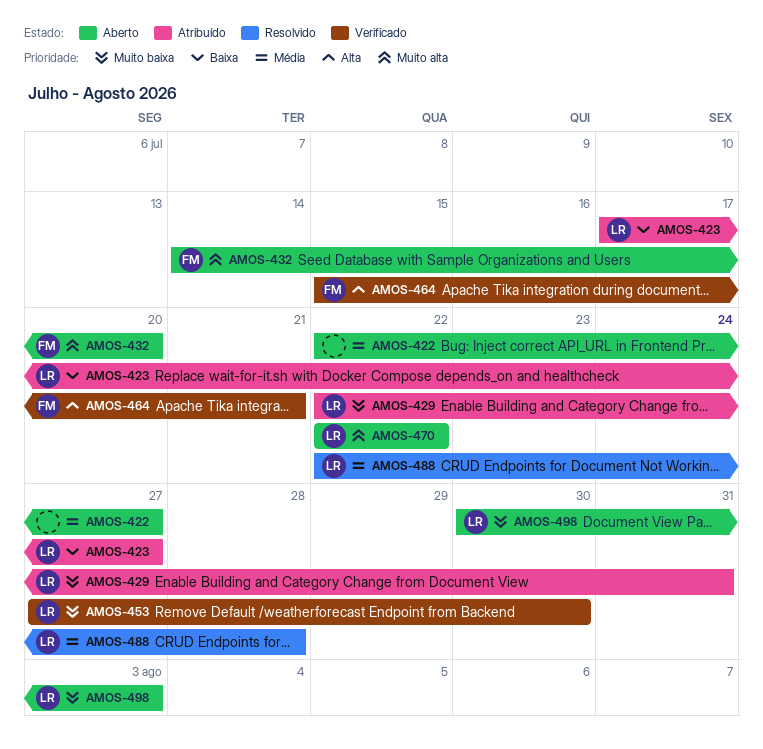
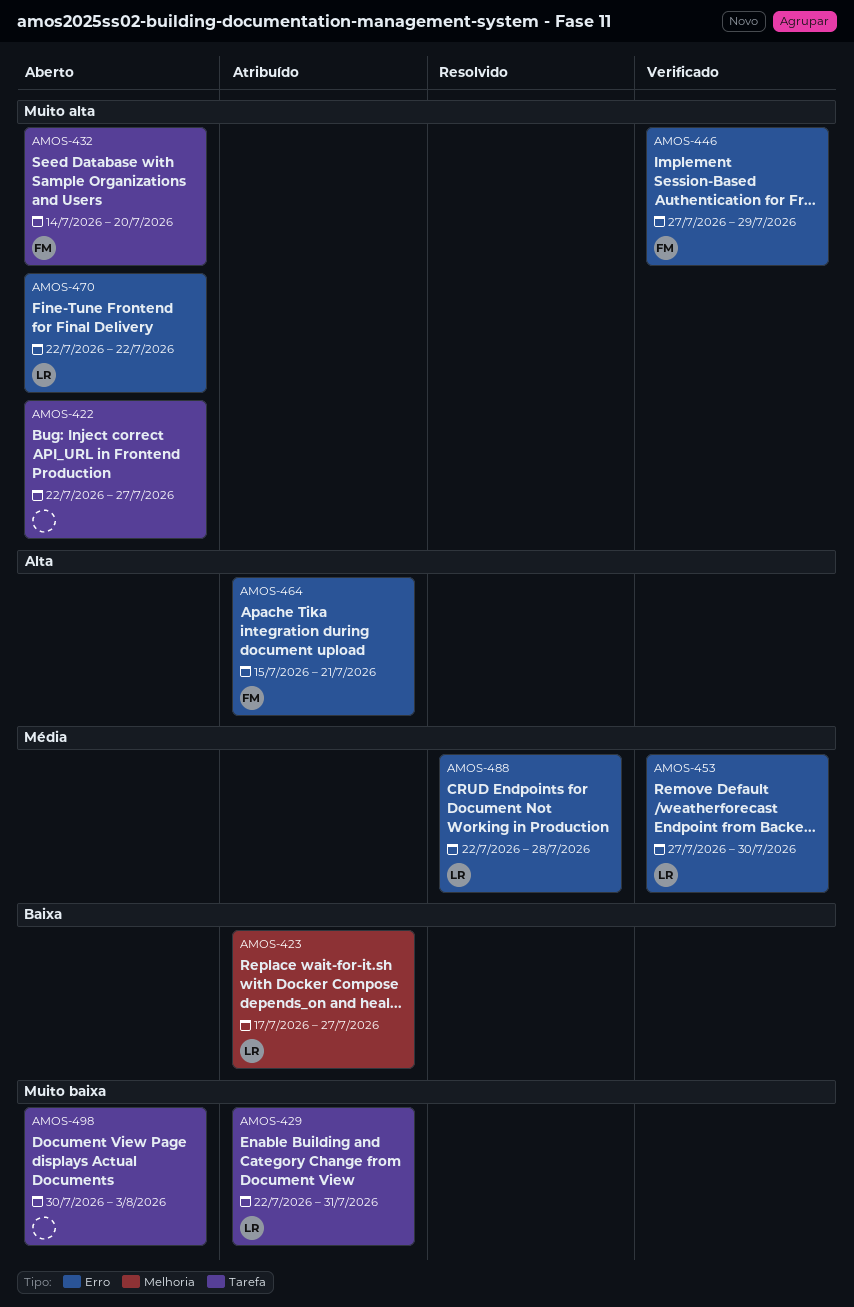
AMOS-422, priority: Média -> Muito alta
AMOS-446: none -> present
AMOS-453, priority: Muito baixa -> Média
AMOS-464, status: Verificado -> Atribuído
AMOS-498, owner: LR -> none

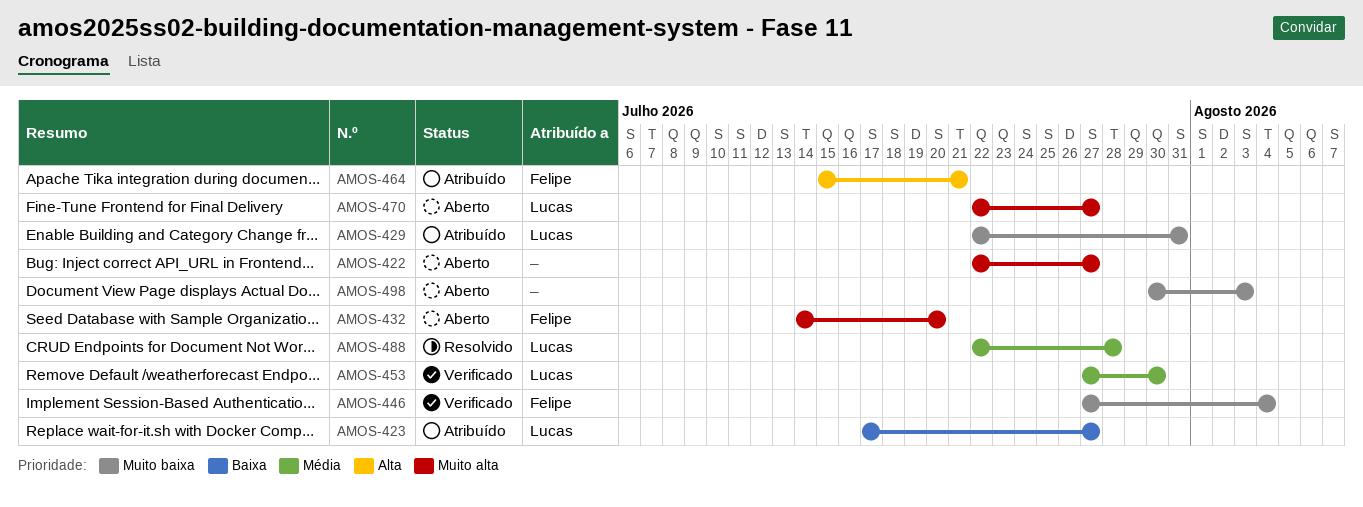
AMOS-446, priority: Muito alta -> Muito baixa
AMOS-446, due: Jul 29 -> Aug 4
AMOS-470, due: Jul 22 -> Jul 27

